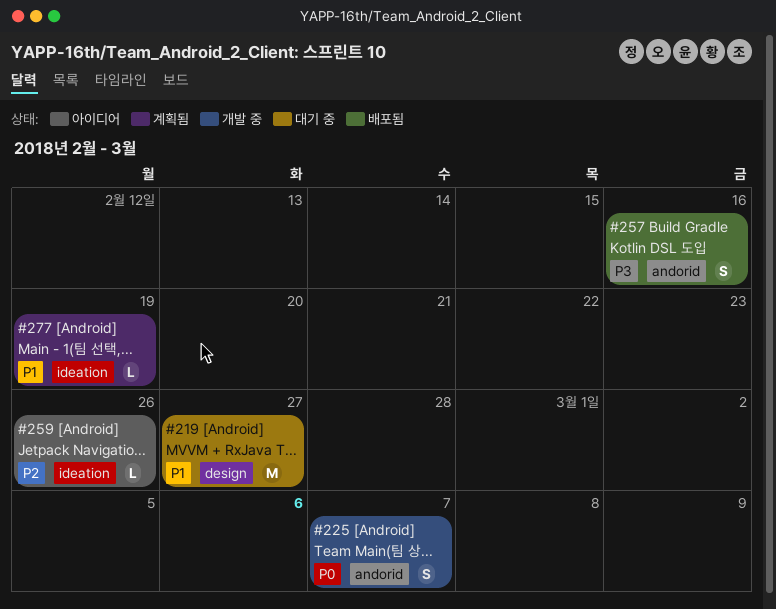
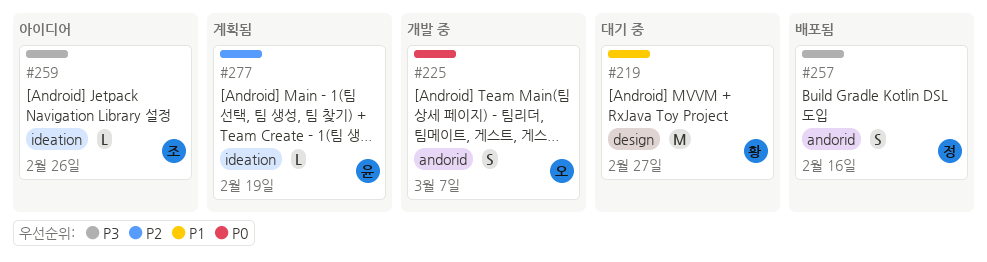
#259, priority: P2 -> P3
#277, priority: P1 -> P2

